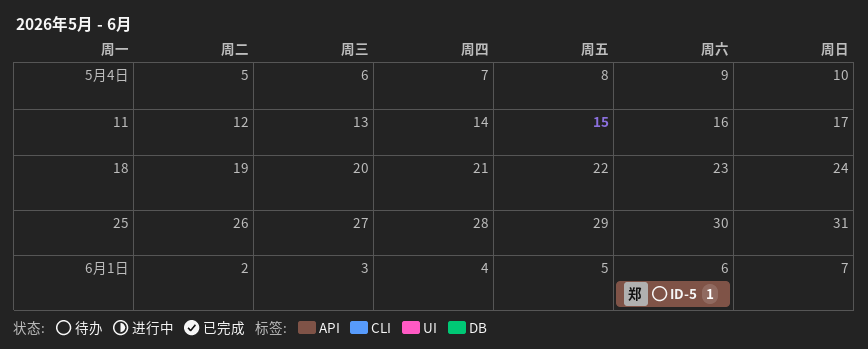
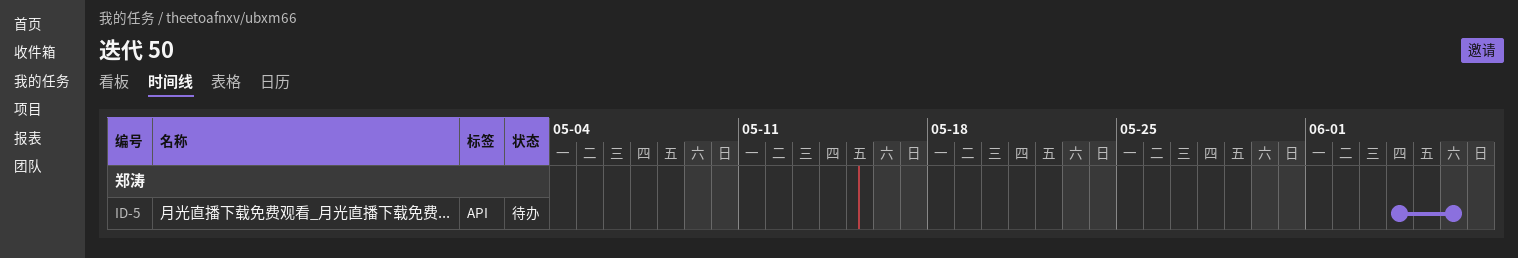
ID-5, start: Jun 6 -> Jun 4

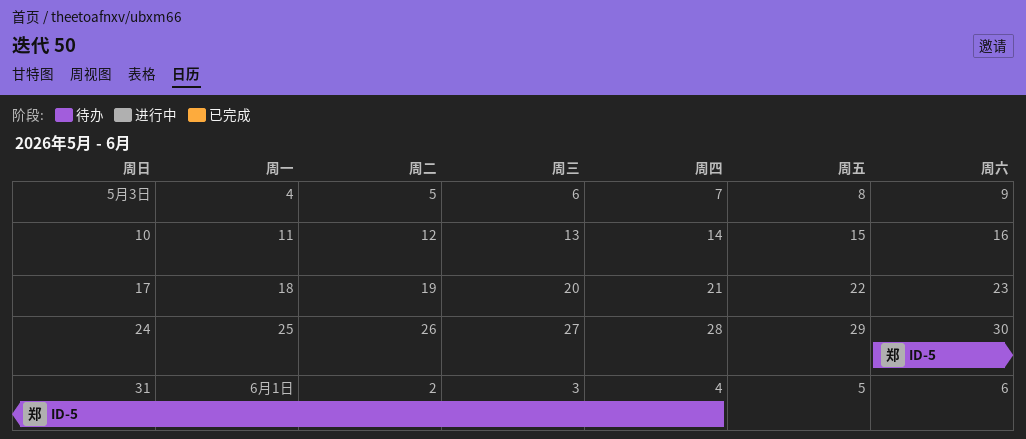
ID-5, start: Jun 4 -> May 30
ID-5, due: Jun 6 -> Jun 4

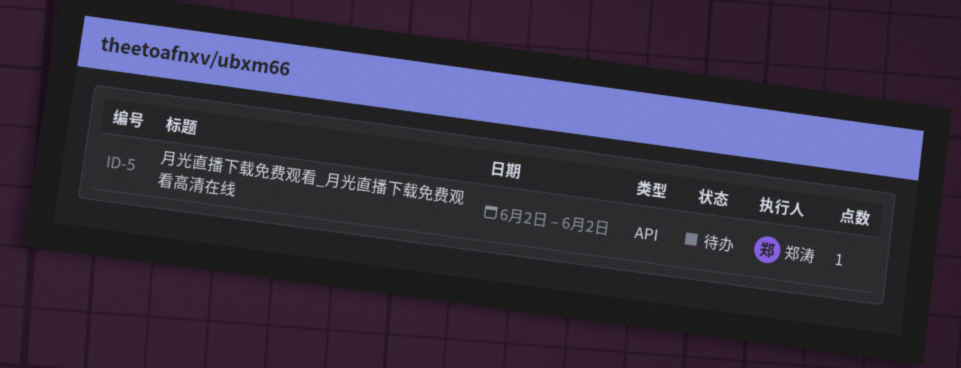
ID-5, start: May 30 -> Jun 2
ID-5, due: Jun 4 -> Jun 2

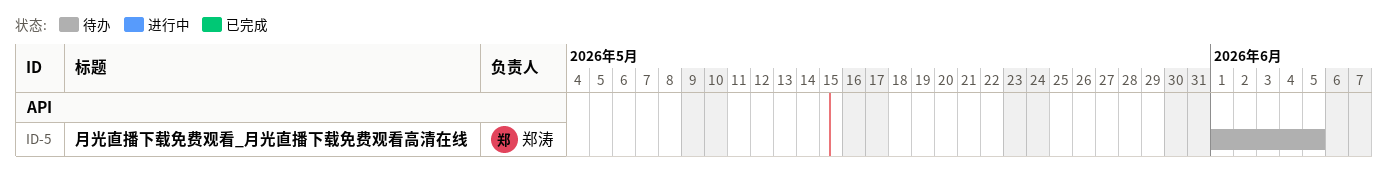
ID-5, start: Jun 2 -> Jun 1
ID-5, due: Jun 2 -> Jun 5

